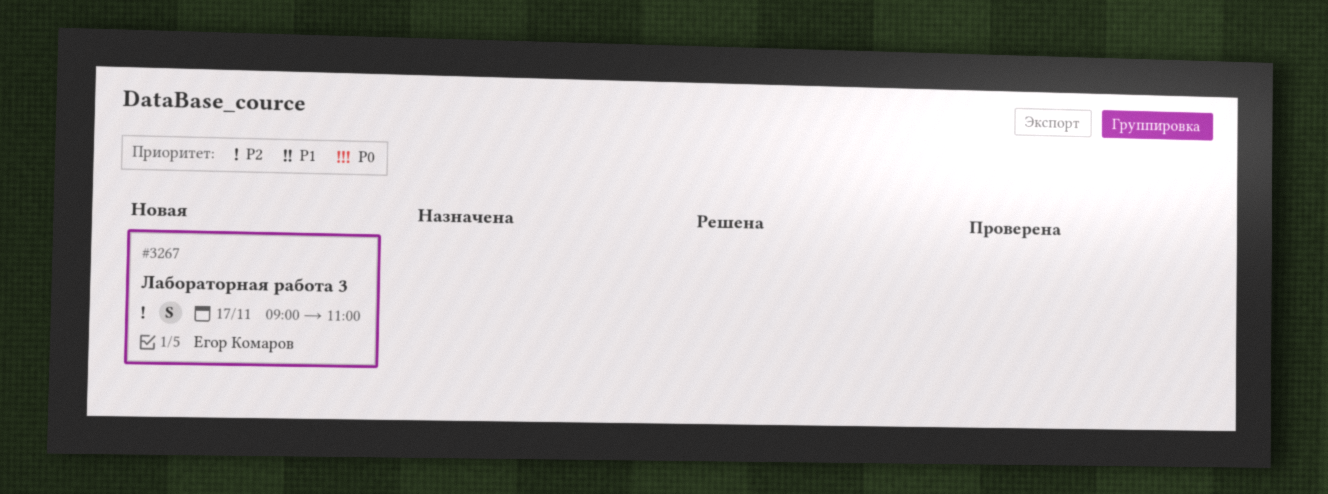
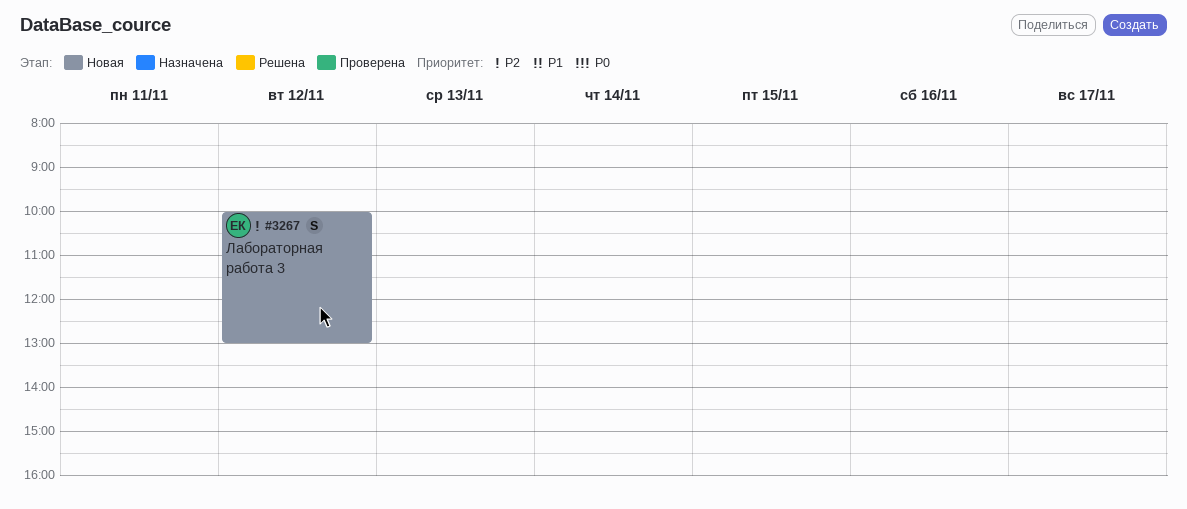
#3267, day: Nov 17 -> Nov 12
#3267, begins: 09:00 -> 10:00
#3267, ends: 11:00 -> 13:00

